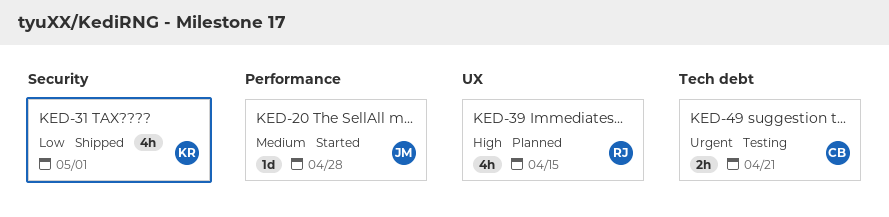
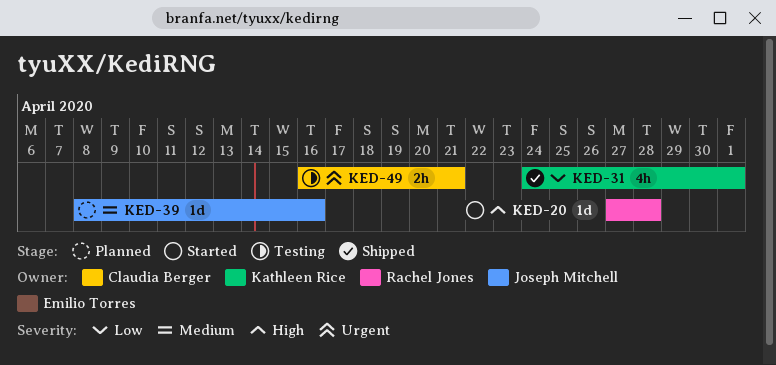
KED-20, owner: Joseph Mitchell -> Rachel Jones
KED-20, priority: Medium -> High
KED-39, owner: Rachel Jones -> Joseph Mitchell
KED-39, priority: High -> Medium
KED-39, estimate: 4h -> 1d
KED-39, due: Apr 15 -> Apr 16

